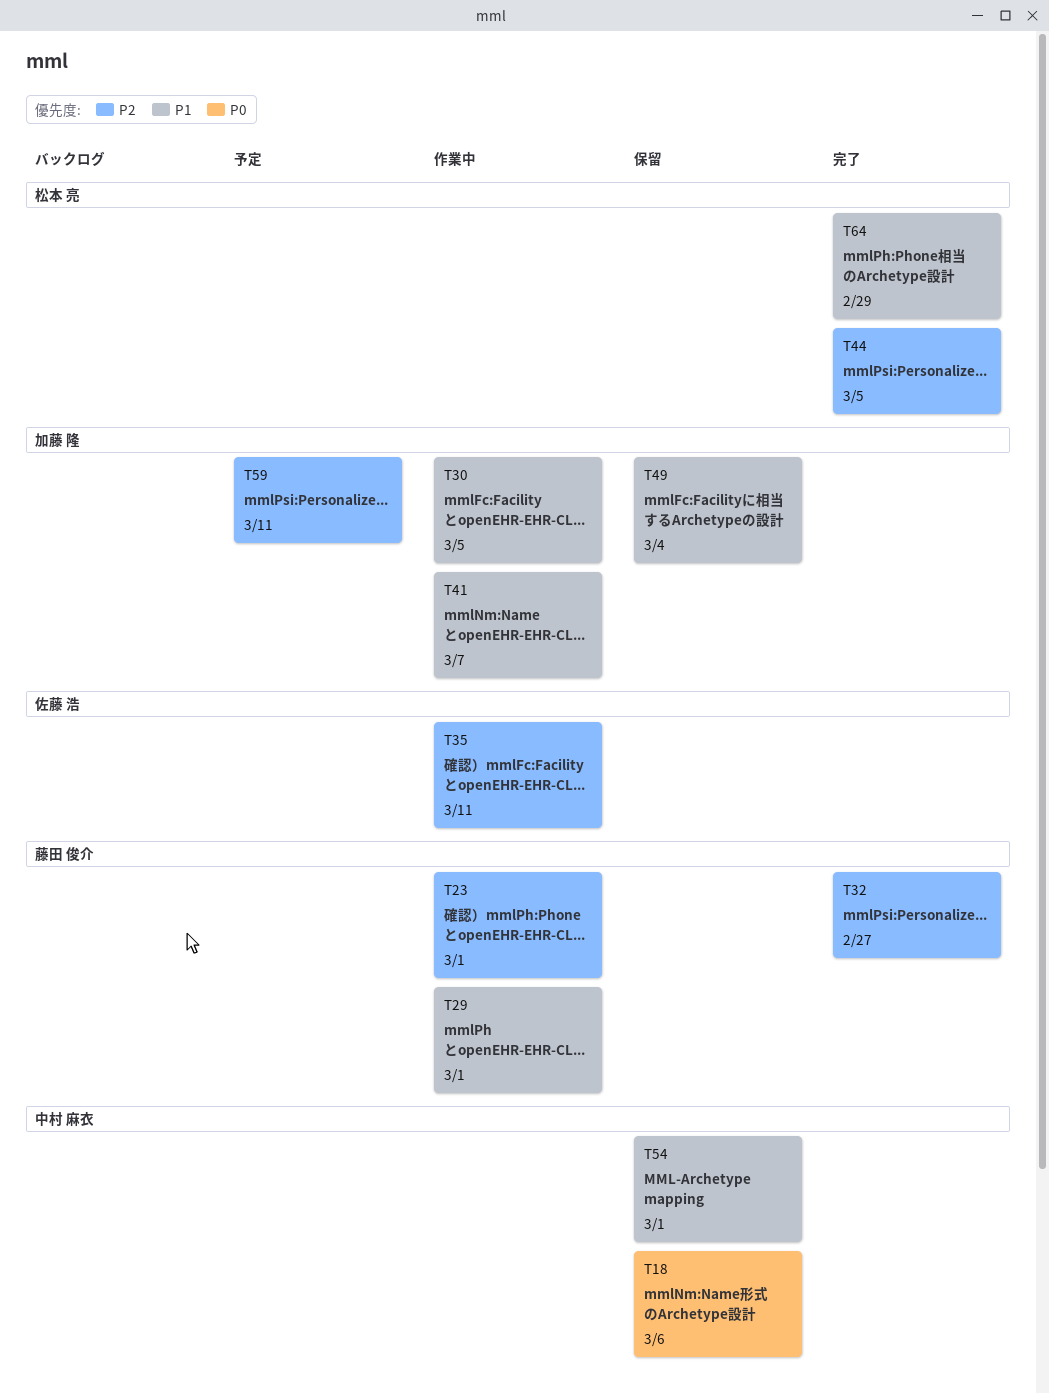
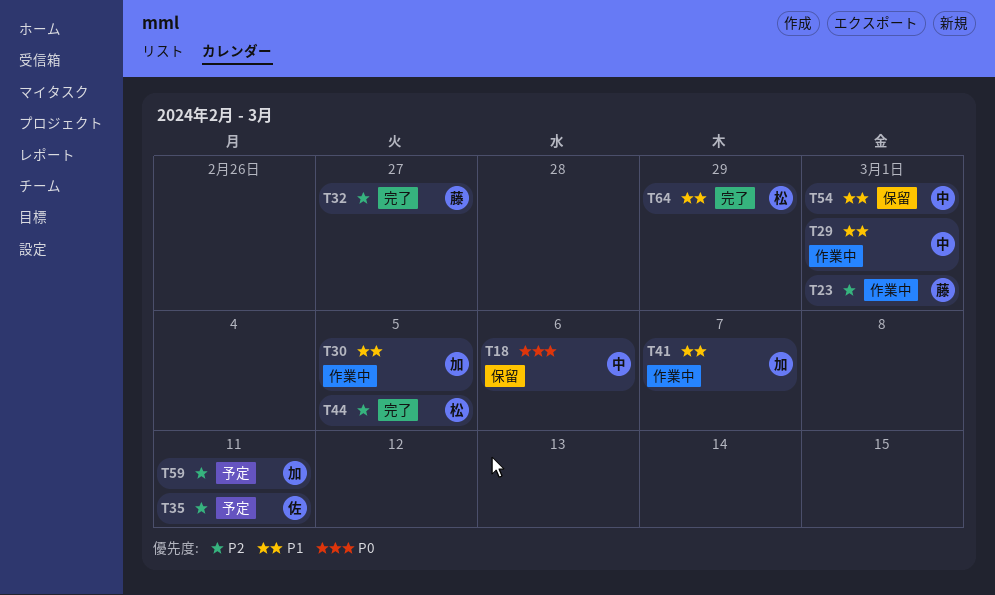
T29, owner: 藤田 俊介 -> 中村 麻衣
T35, status: 作業中 -> 予定
T49: present -> none

